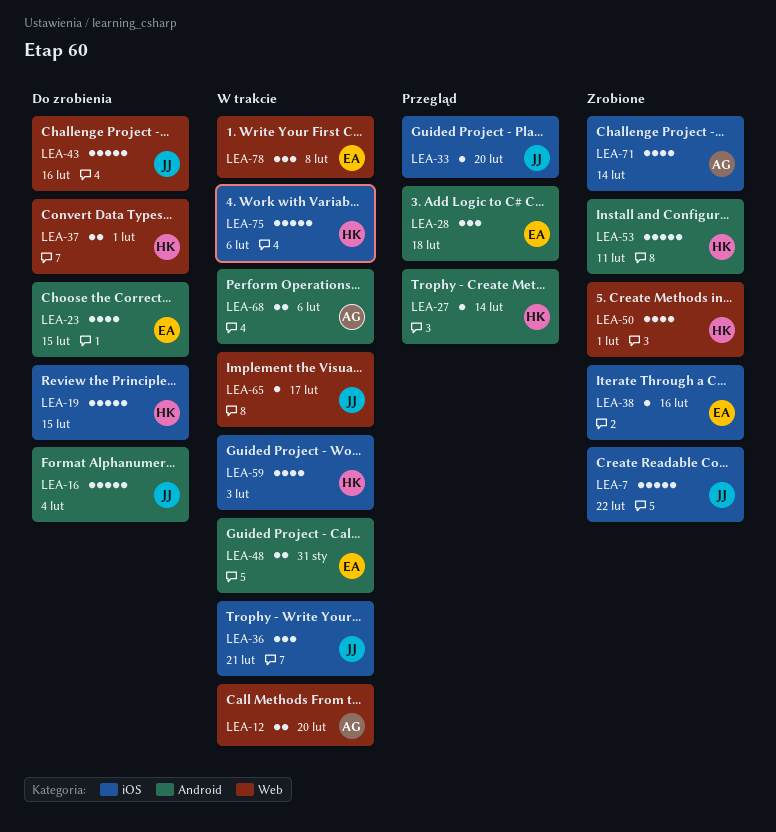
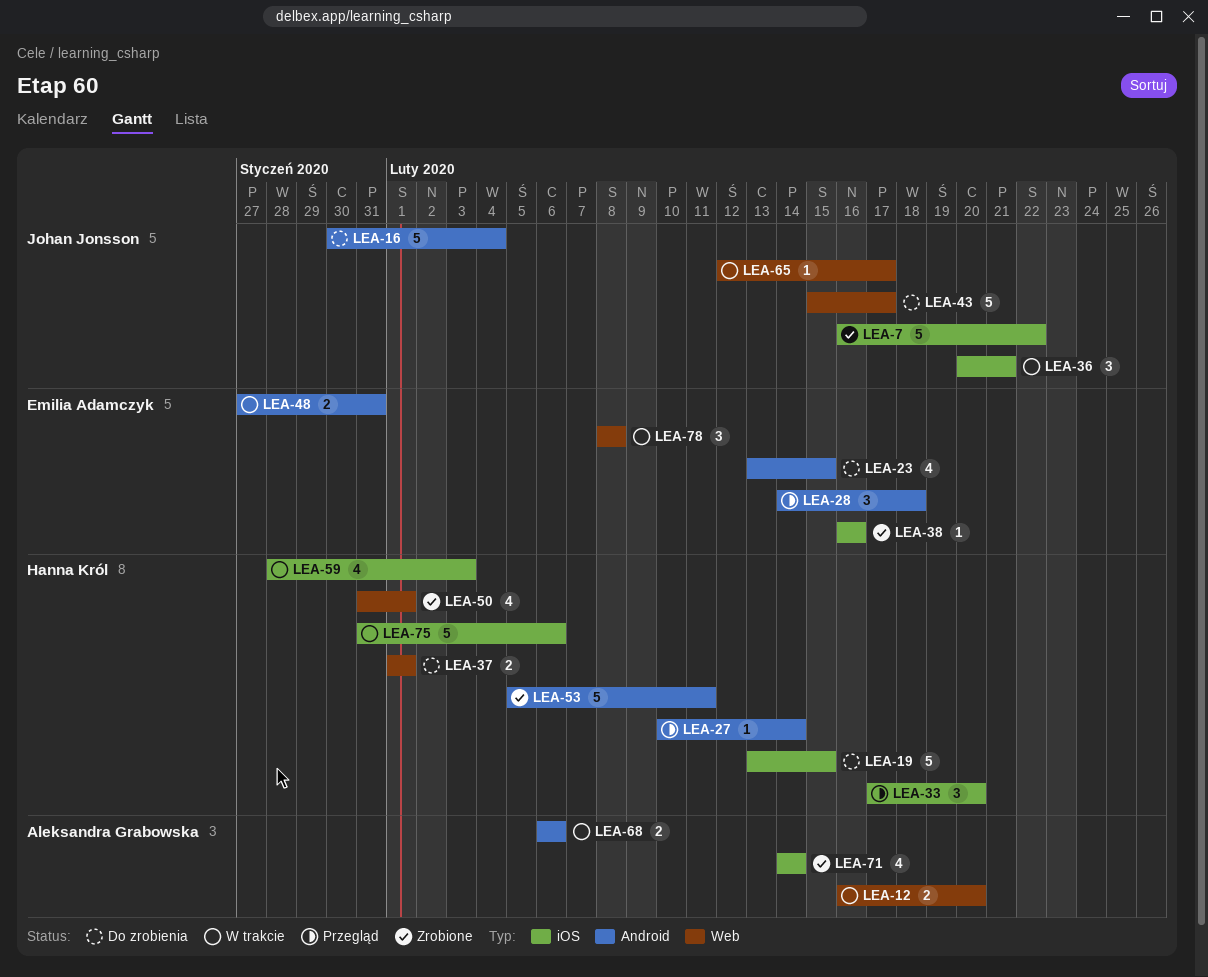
LEA-33, owner: Johan Jonsson -> Hanna Król
LEA-33, estimate: 1 -> 3
LEA-43, due: Feb 16 -> Feb 17

